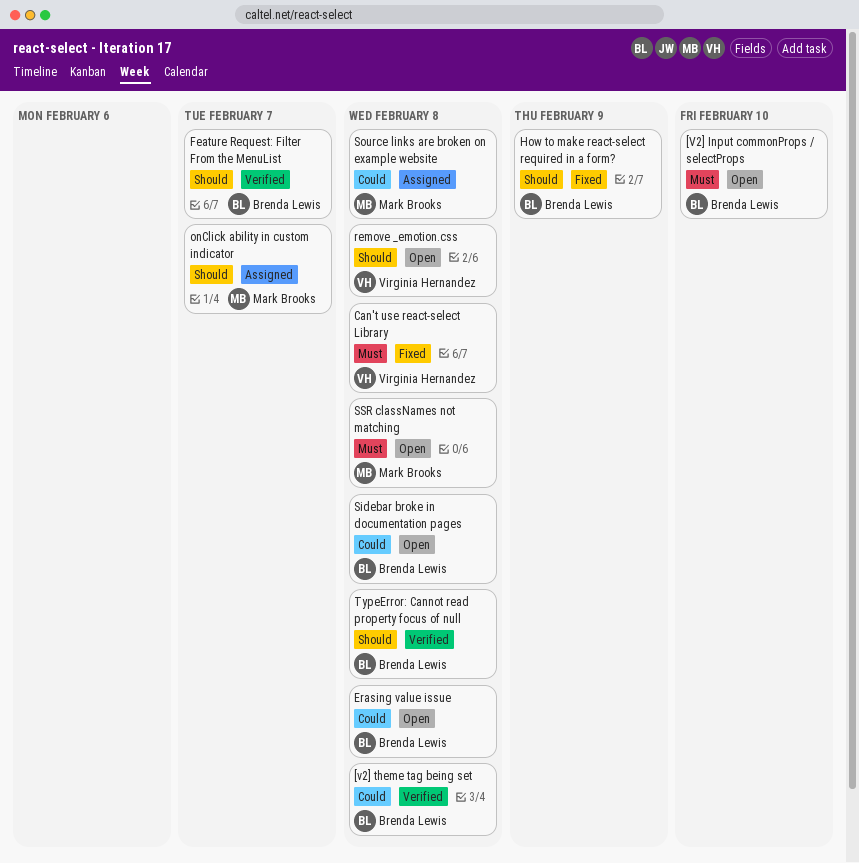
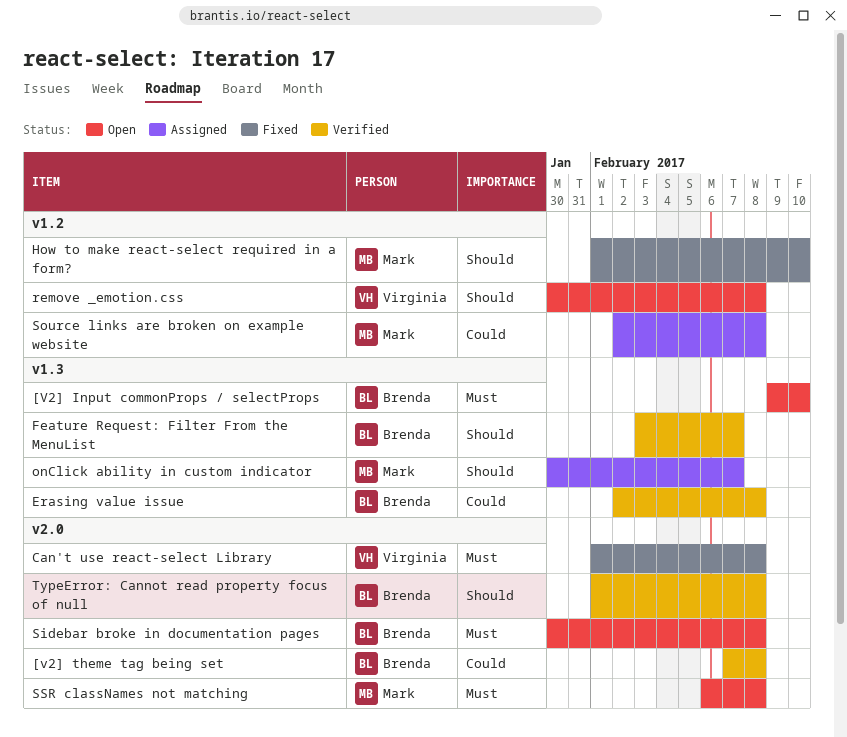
Erasing value issue, status: Open -> Verified
How to make react-select required in a form?, owner: Brenda Lewis -> Mark Brooks
How to make react-select required in a form?, due: Feb 9 -> Feb 10
Sidebar broke in documentation pages, priority: Could -> Must

